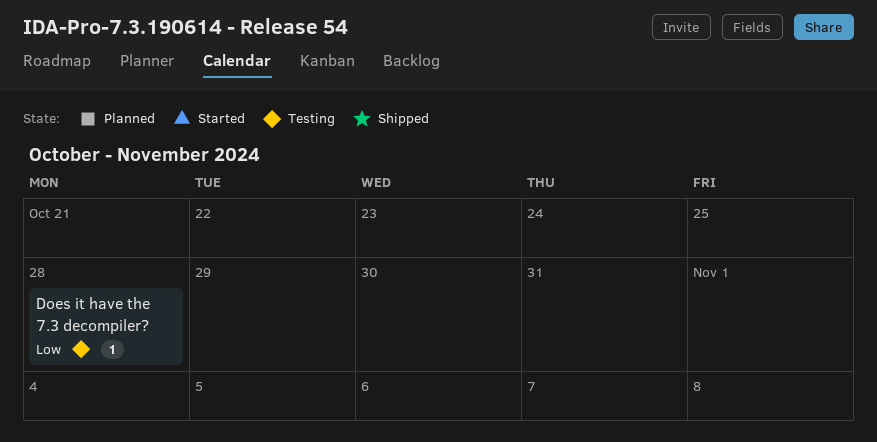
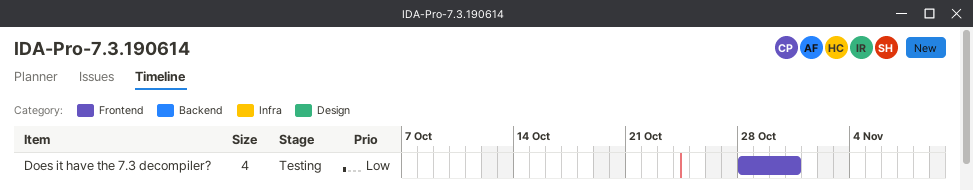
Does it have the 7.3 decompiler?, estimate: 1 -> 4
Does it have the 7.3 decompiler?, due: Oct 28 -> Oct 31

